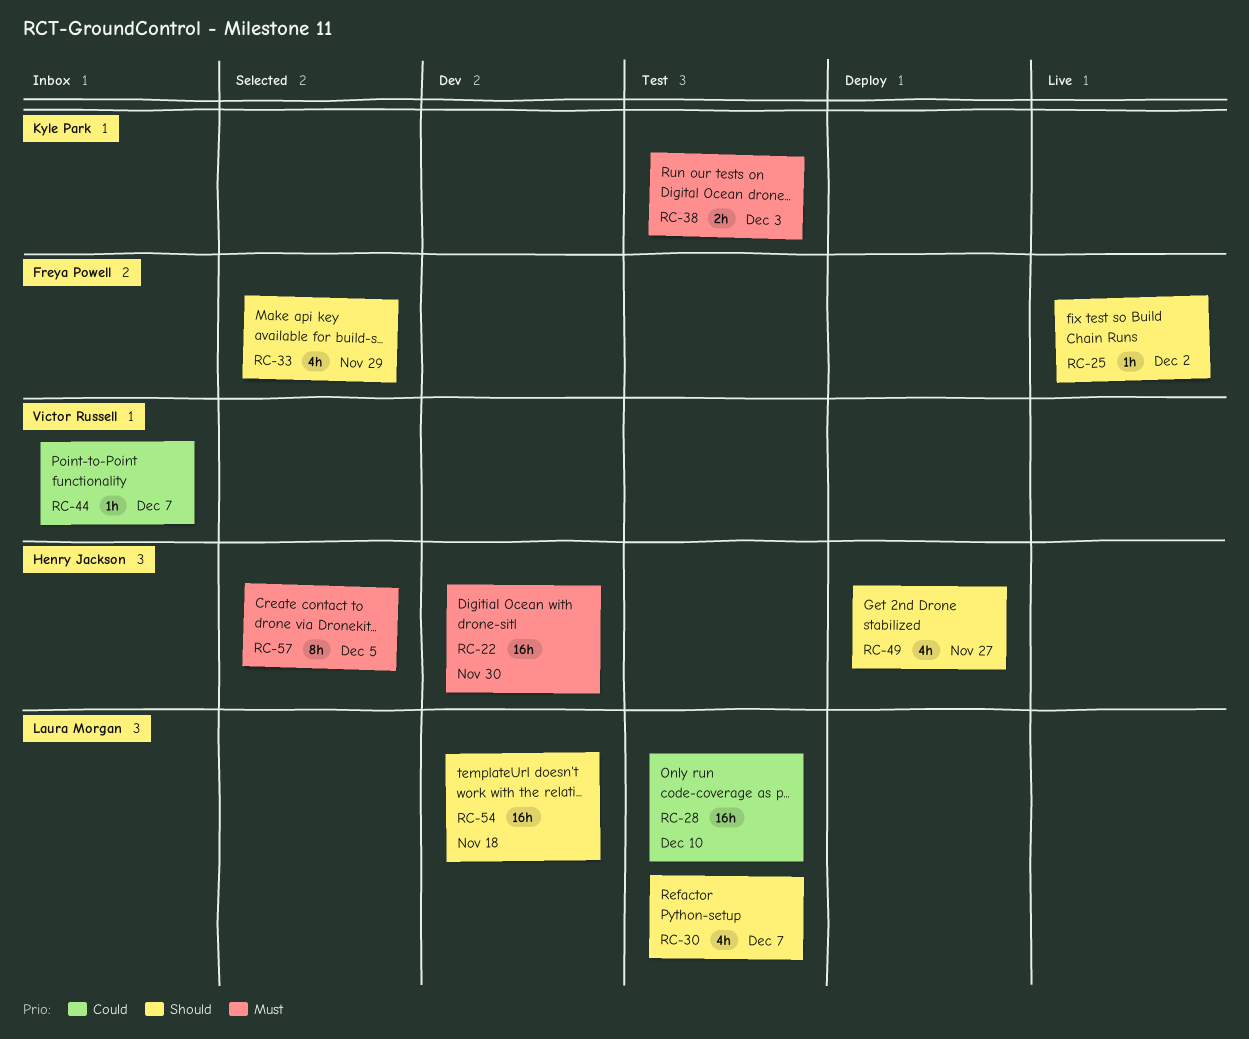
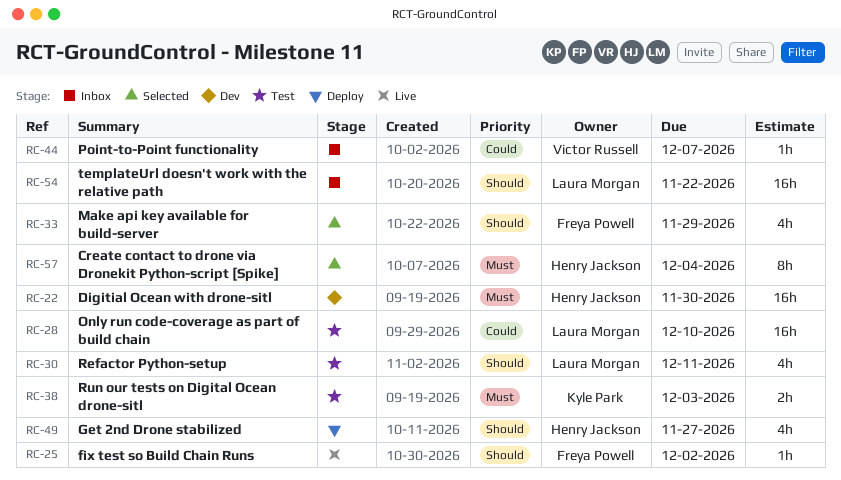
RC-30, due: Dec 7 -> Dec 11
RC-54, status: Dev -> Inbox
RC-54, due: Nov 18 -> Nov 22
RC-57, due: Dec 5 -> Dec 4

